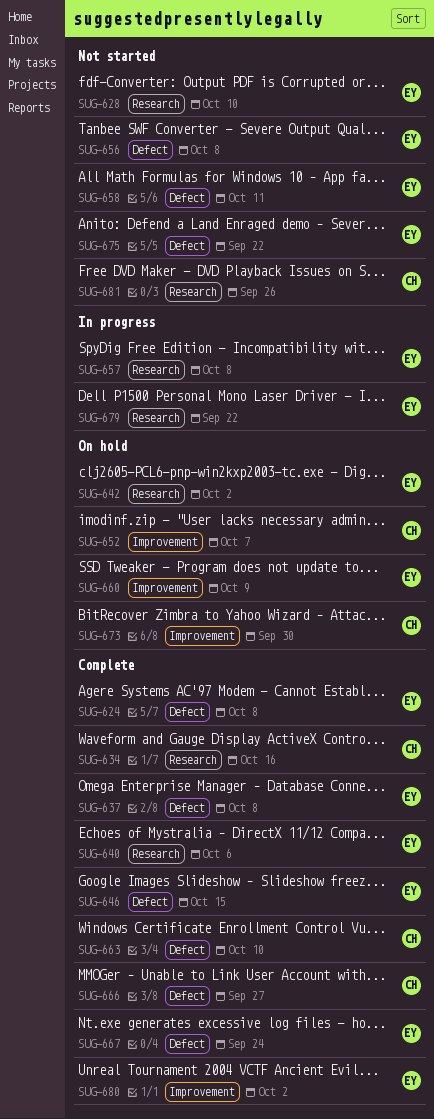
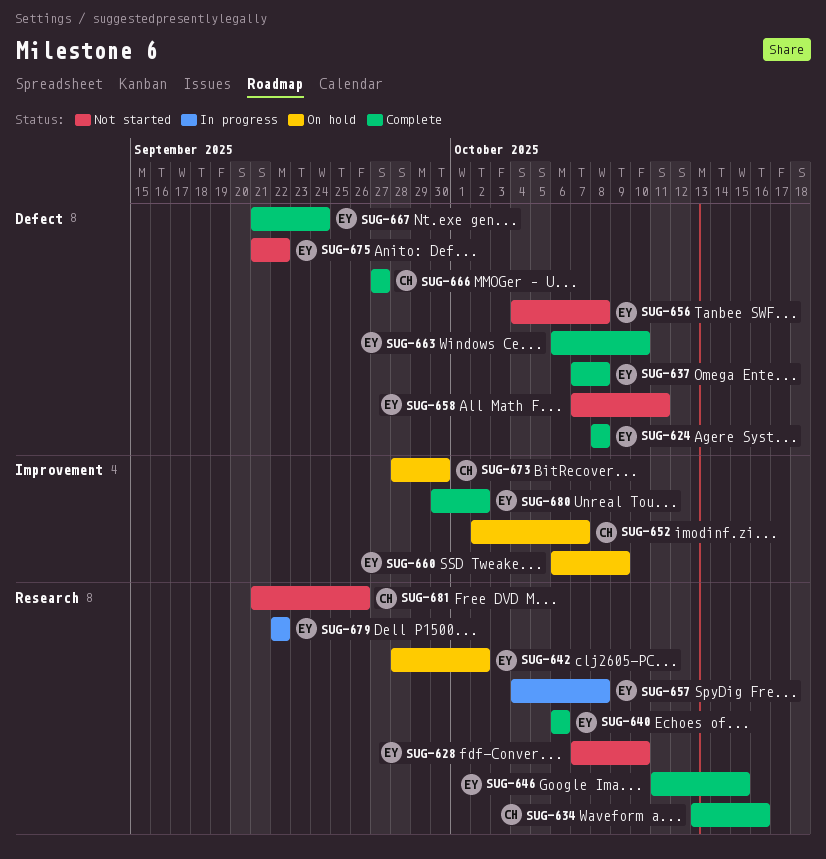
SUG-646, label: Defect -> Research
SUG-663, owner: CH -> EY

